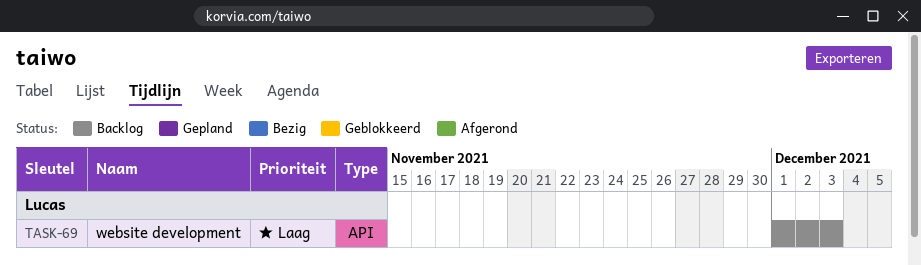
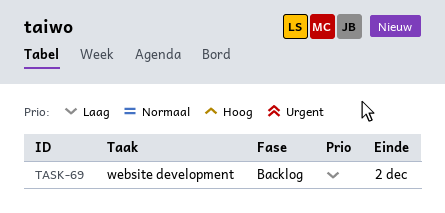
TASK-69, due: Dec 3 -> Dec 2

